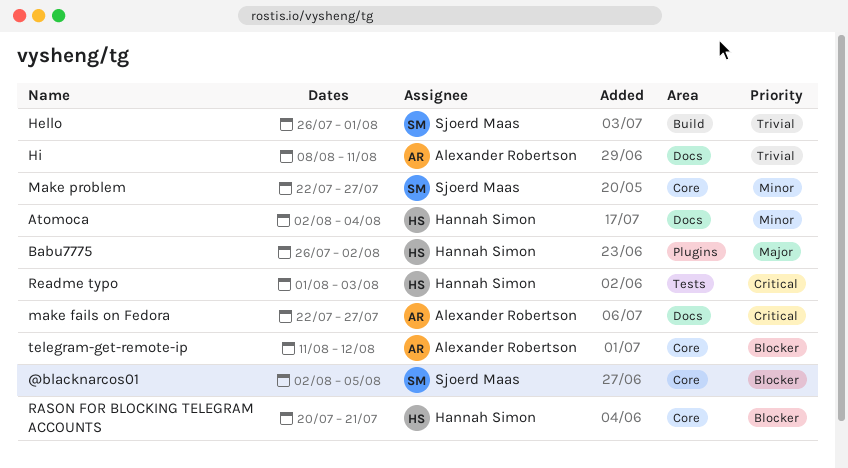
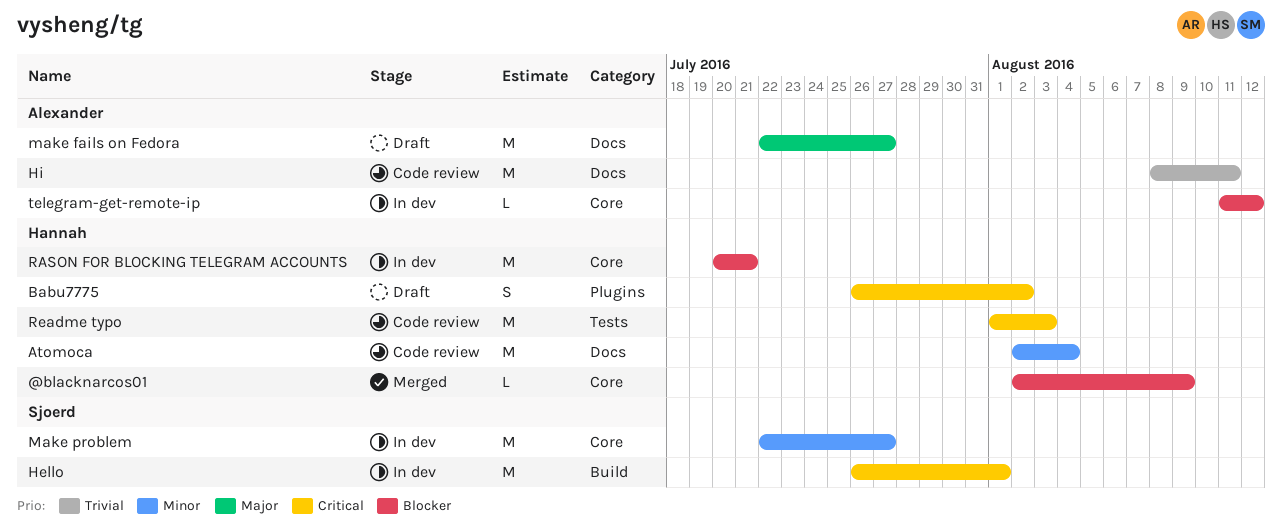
@blacknarcos01, owner: Sjoerd Maas -> Hannah Simon
@blacknarcos01, due: Aug 5 -> Aug 9
Babu7775, priority: Major -> Critical
Hello, priority: Trivial -> Critical
make fails on Fedora, priority: Critical -> Major

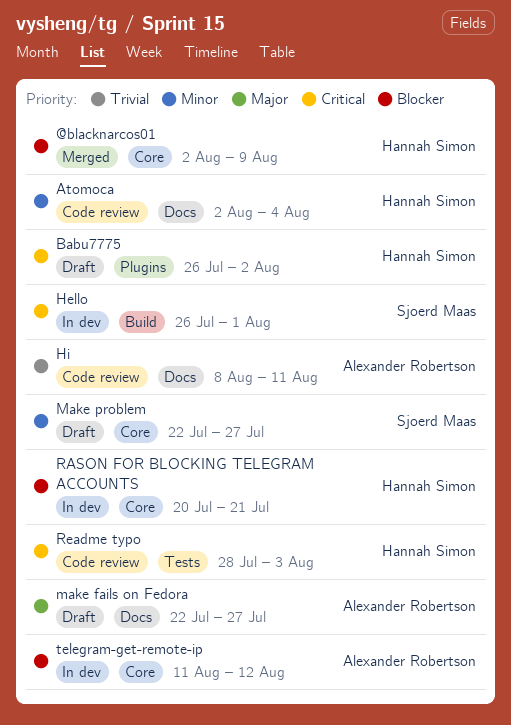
Make problem, status: In dev -> Draft
Readme typo, start: Aug 1 -> Jul 28

